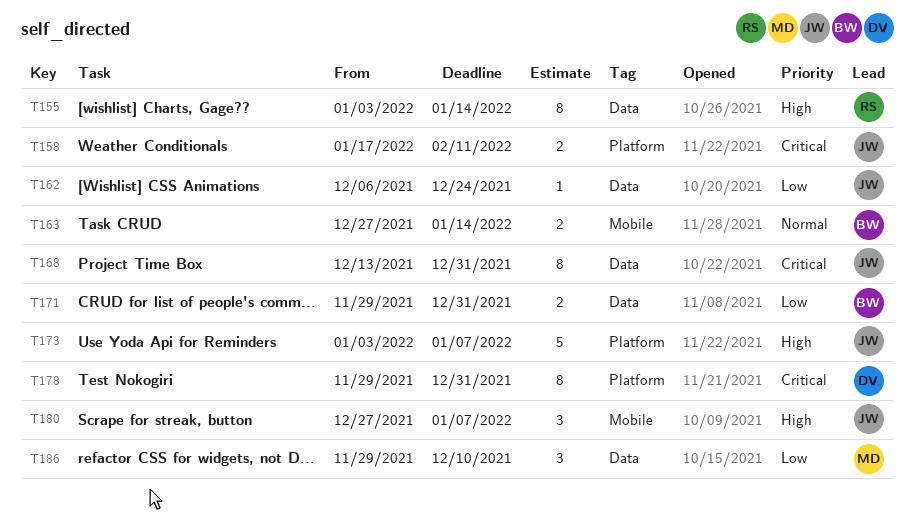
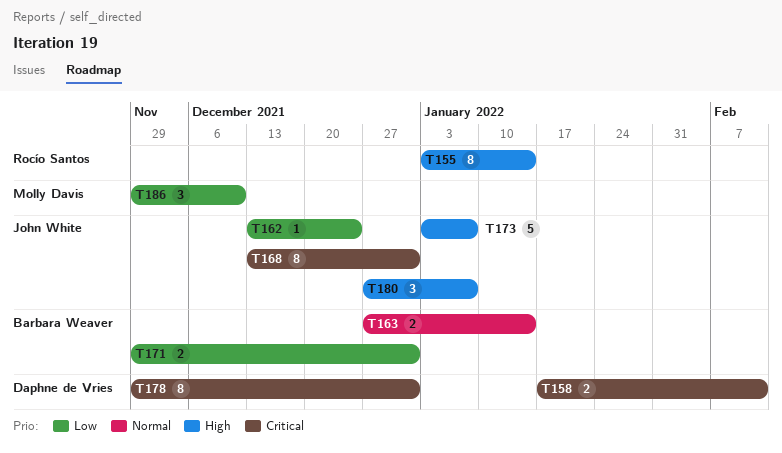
T158, owner: John White -> Daphne de Vries
T162, start: Dec 6 -> Dec 13

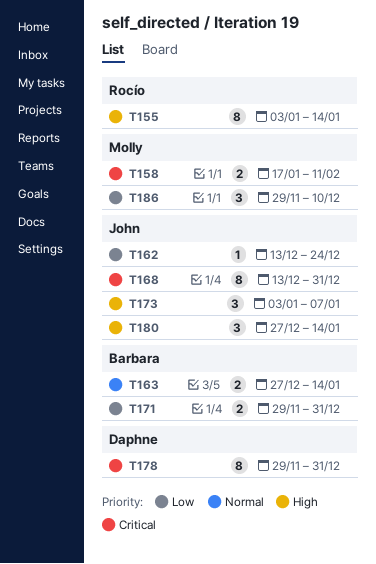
T158, owner: Daphne de Vries -> Molly Davis
T173, estimate: 5 -> 3
T180, due: Jan 7 -> Jan 14

